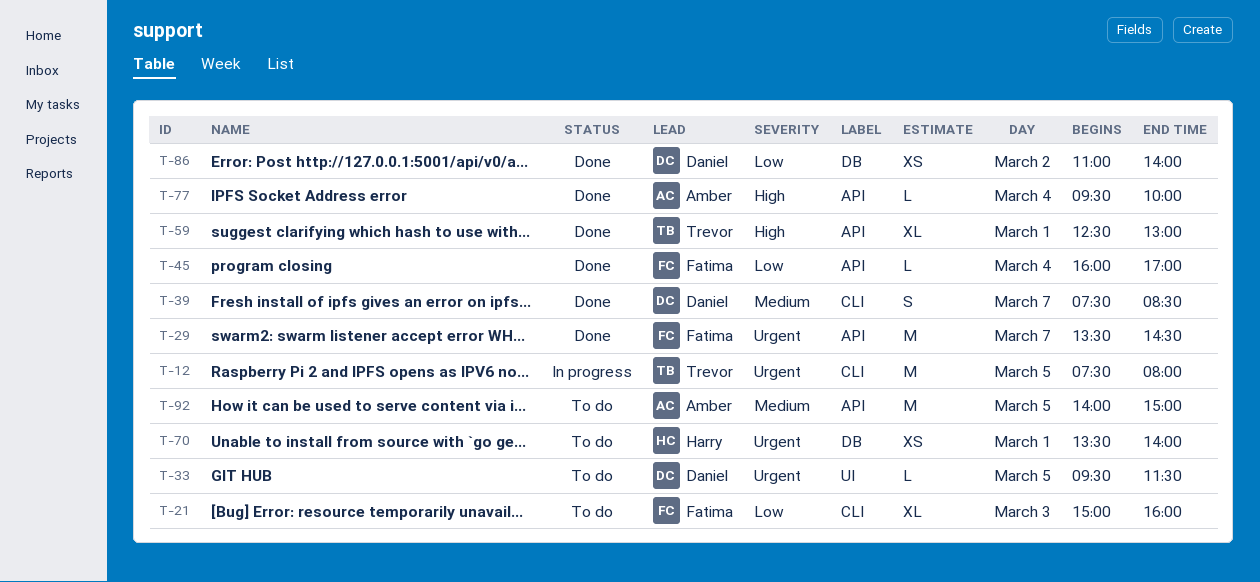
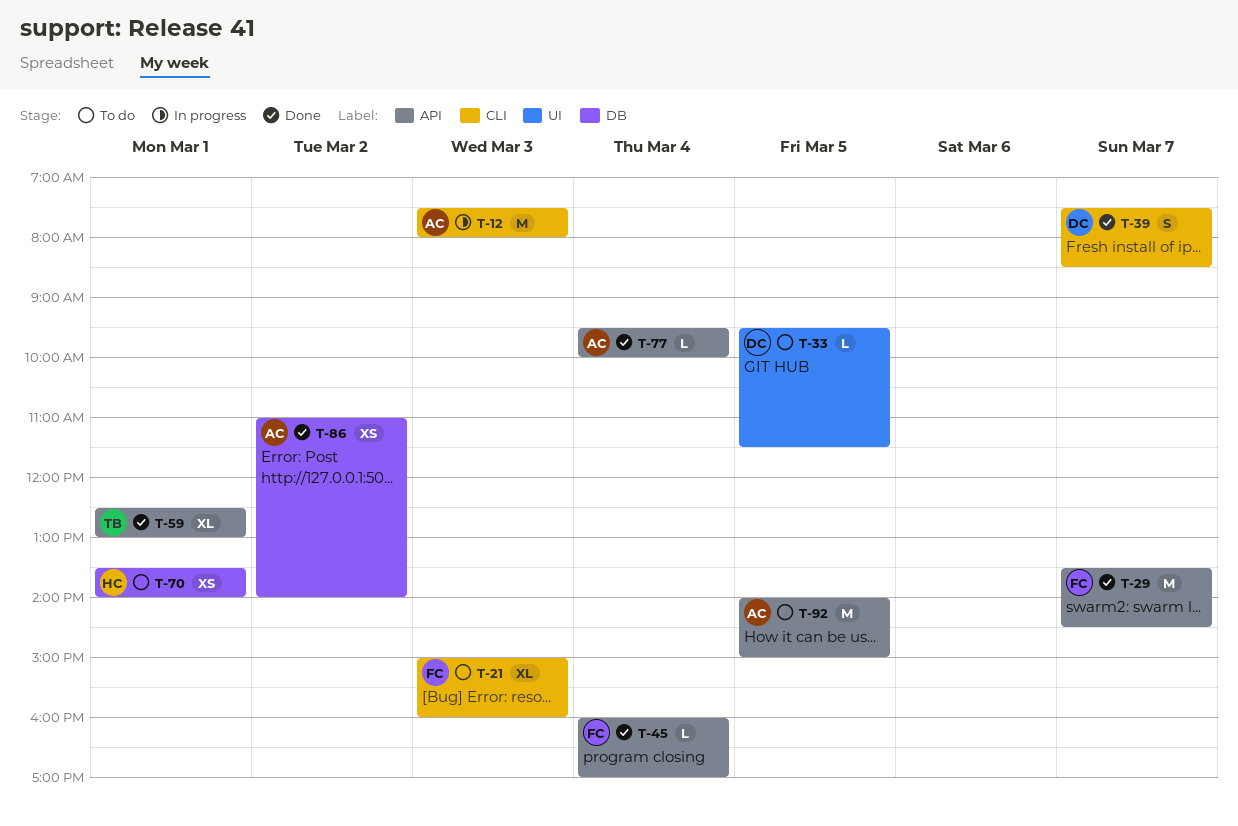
T-12, owner: Trevor -> Amber
T-12, day: Mar 5 -> Mar 3
T-86, owner: Daniel -> Amber

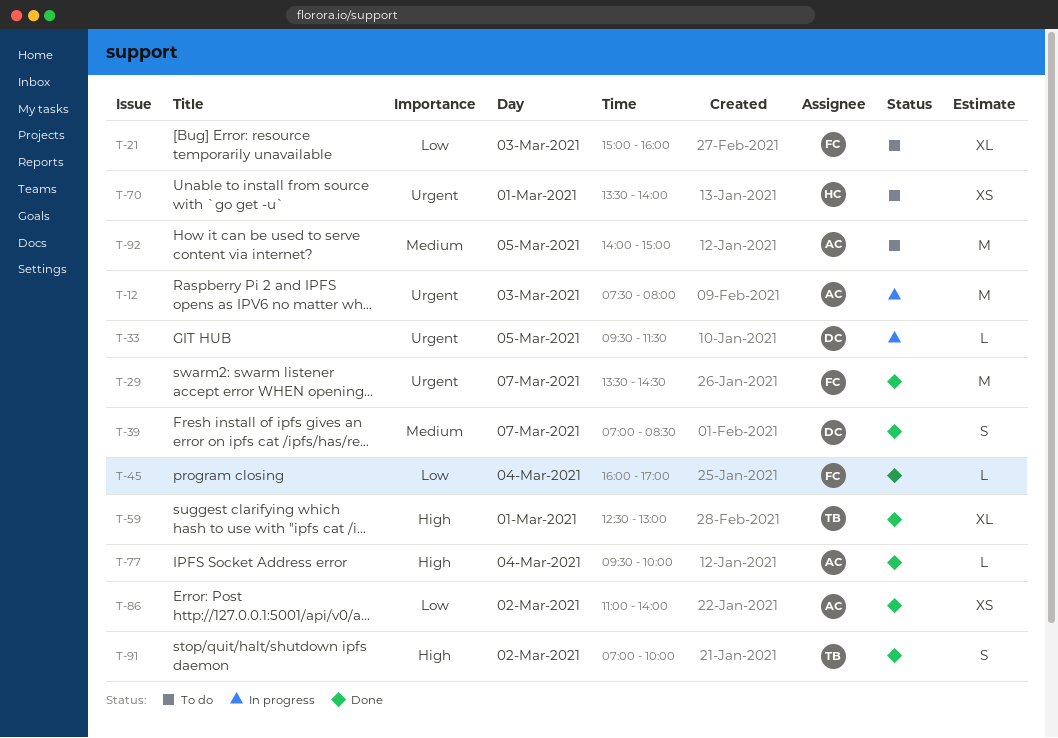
T-33, status: To do -> In progress
T-39, begins: 07:30 -> 07:00
T-91: none -> present

